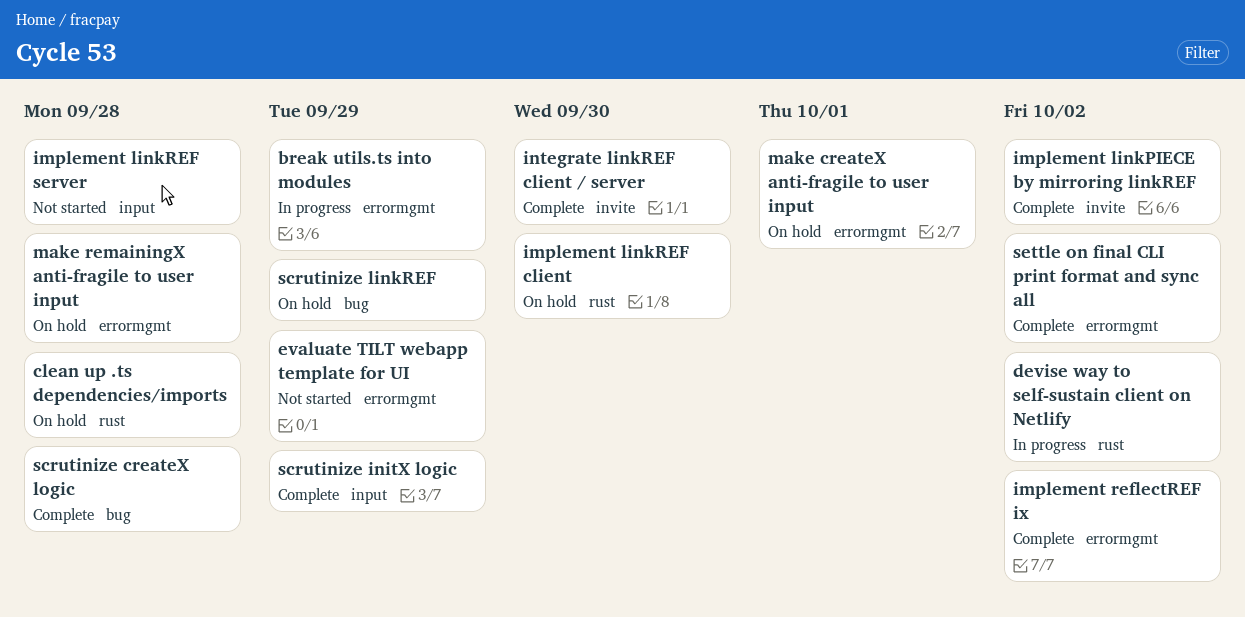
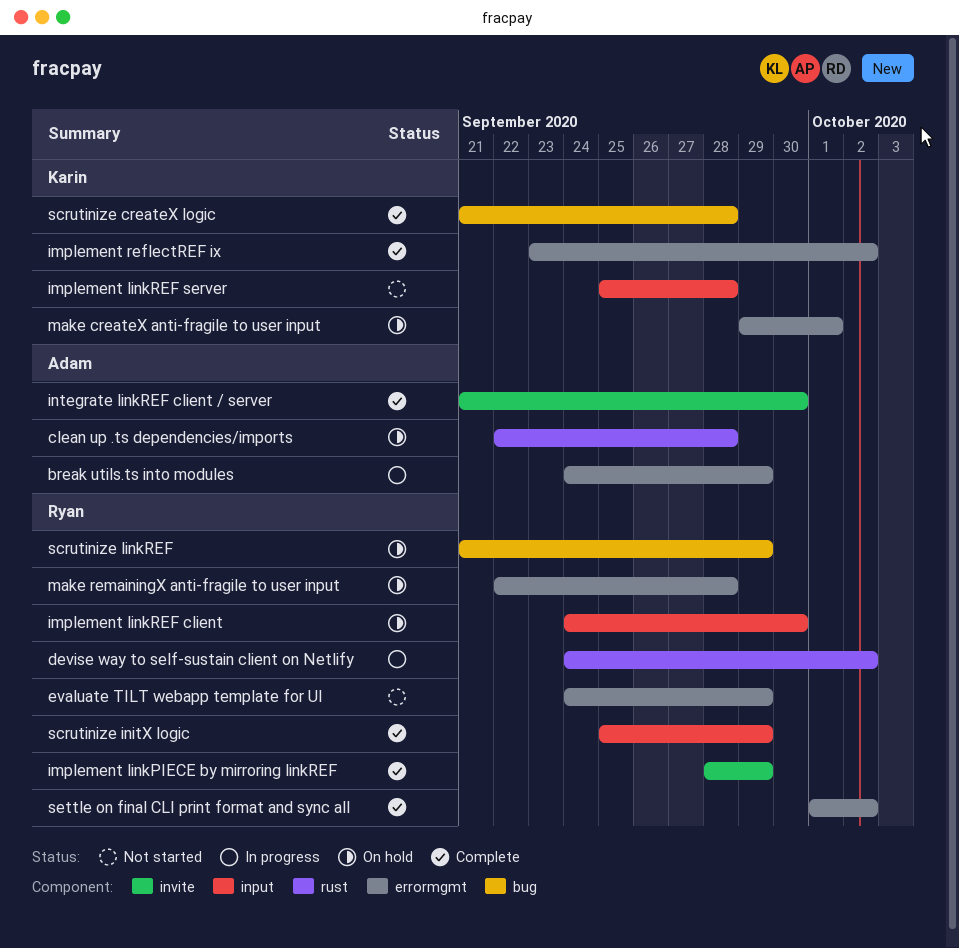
implement linkPIECE by mirroring linkREF, due: Oct 2 -> Sep 29
implement linkREF client, label: rust -> input

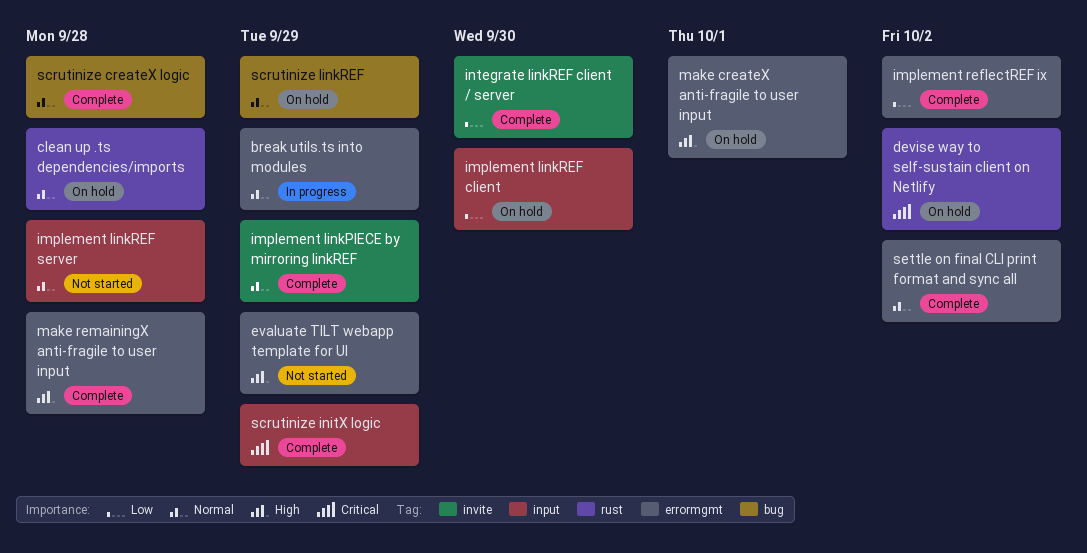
devise way to self-sustain client on Netlify, status: In progress -> On hold
make remainingX anti-fragile to user input, status: On hold -> Complete

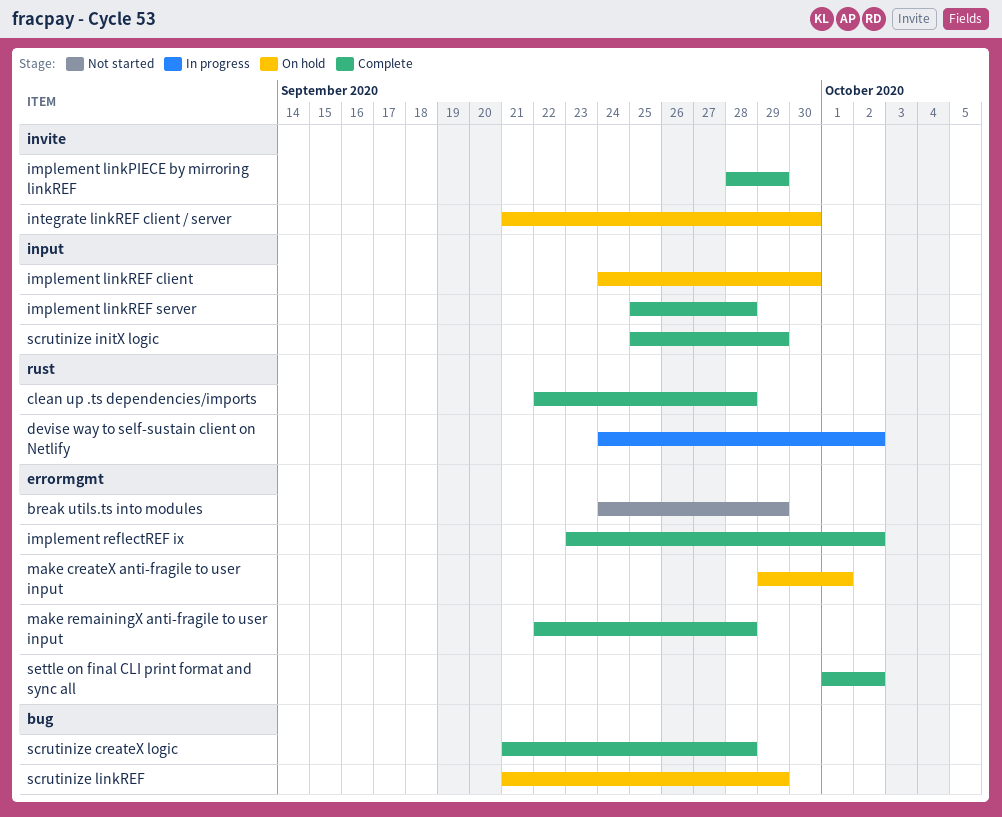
break utils.ts into modules, status: In progress -> Not started
clean up .ts dependencies/imports, status: On hold -> Complete
devise way to self-sustain client on Netlify, status: On hold -> In progress
evaluate TILT webapp template for UI: present -> none
implement linkREF server, status: Not started -> Complete
integrate linkREF client / server, status: Complete -> On hold

